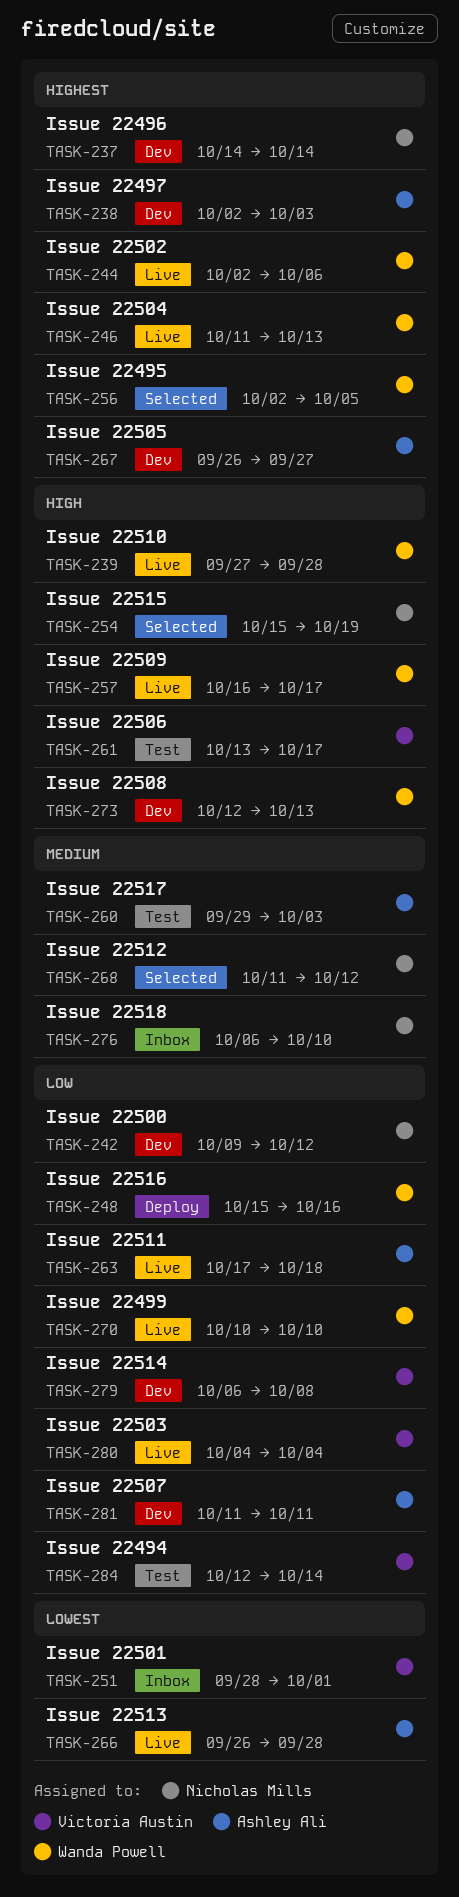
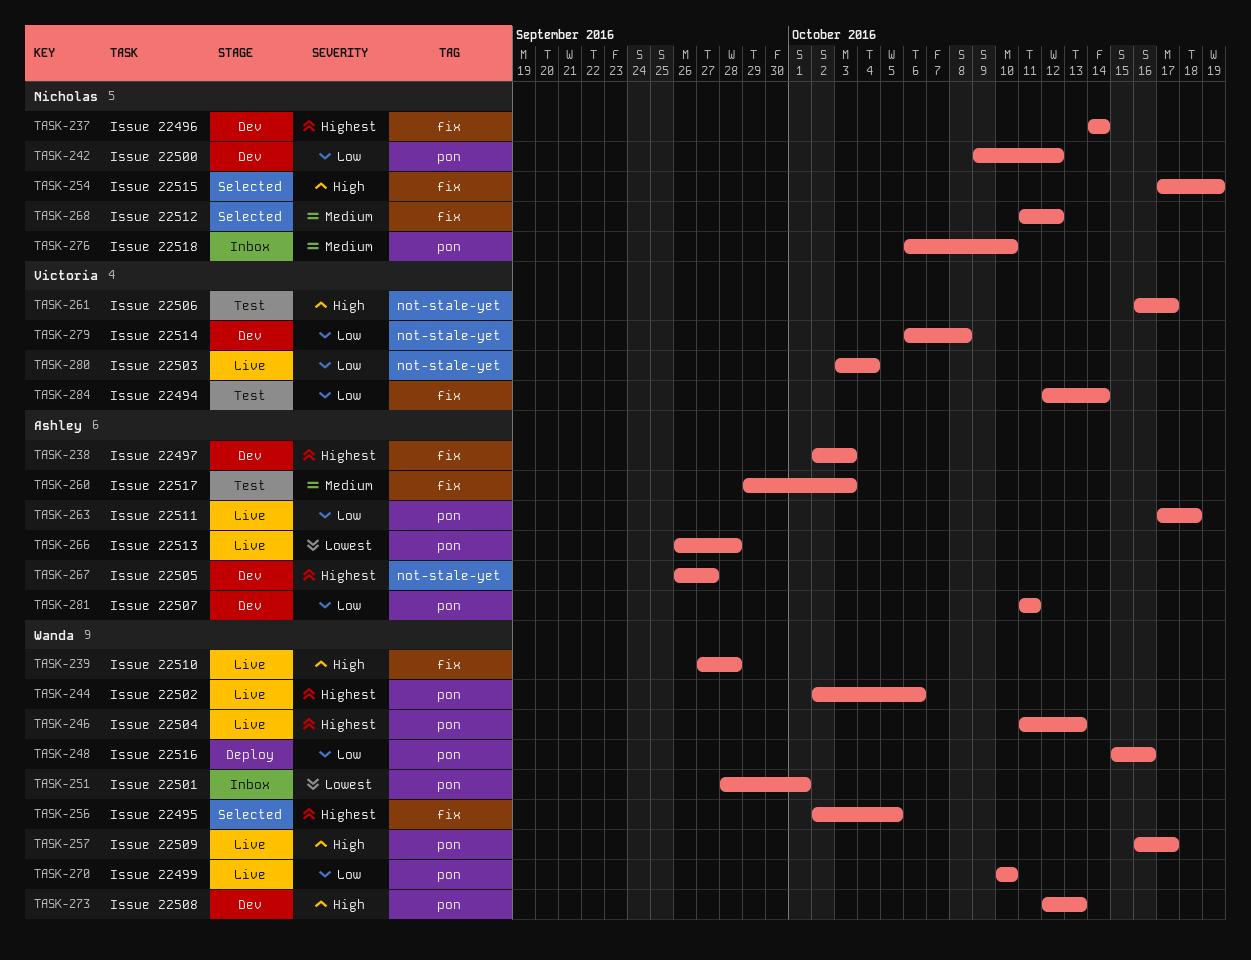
TASK-251, owner: Victoria Austin -> Wanda Powell
TASK-254, start: Oct 15 -> Oct 17
TASK-261, start: Oct 13 -> Oct 16
TASK-280, start: Oct 4 -> Oct 3

